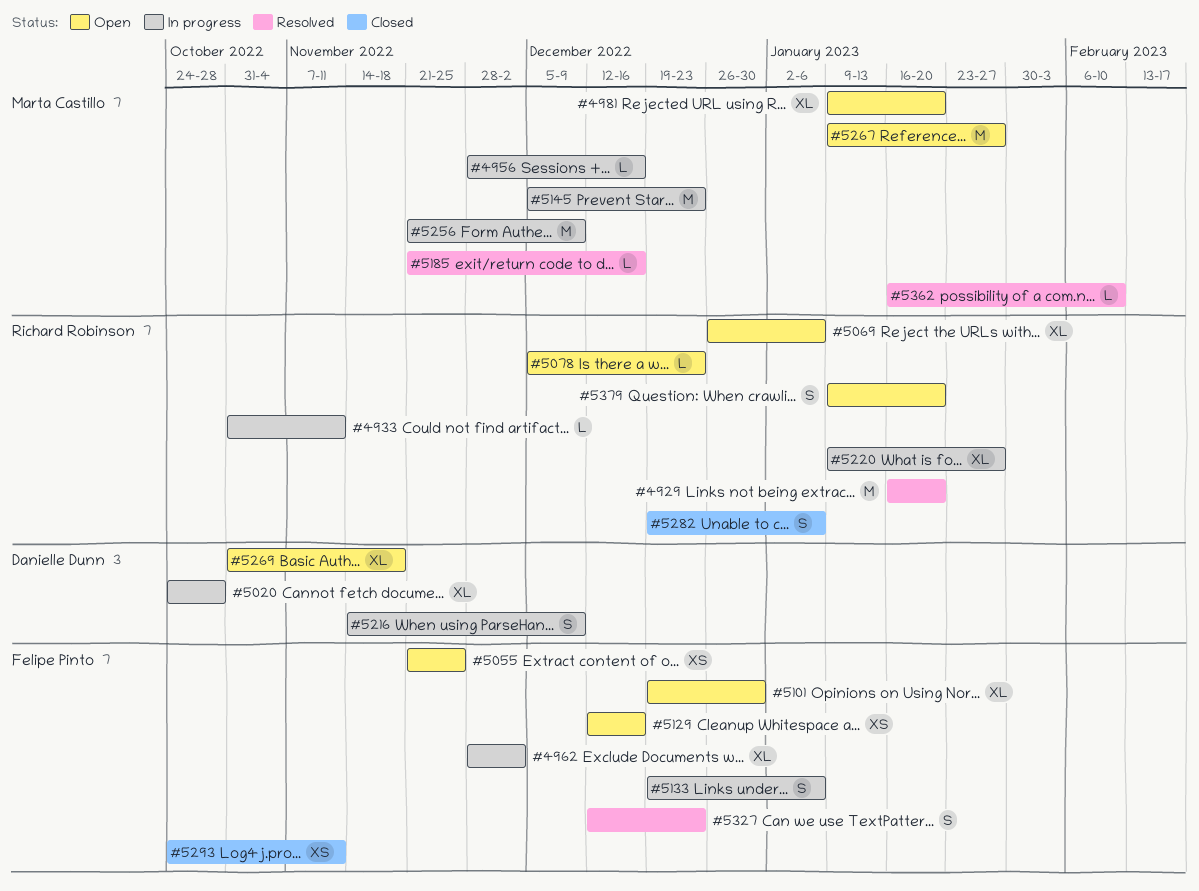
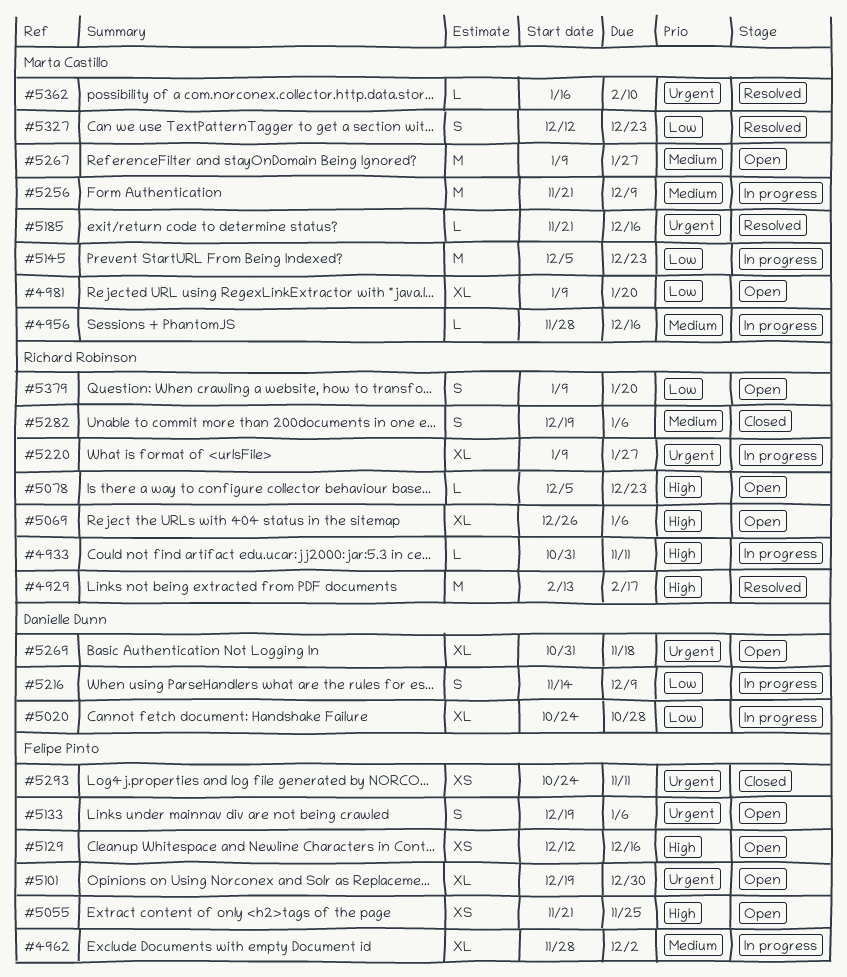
#4929, start: Jan 16 -> Feb 13
#4929, due: Jan 20 -> Feb 17
#5133, status: In progress -> Open
#5327, owner: Felipe Pinto -> Marta Castillo

